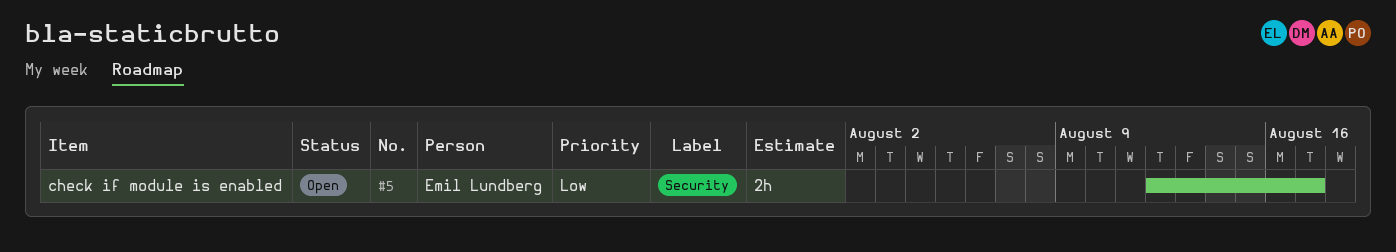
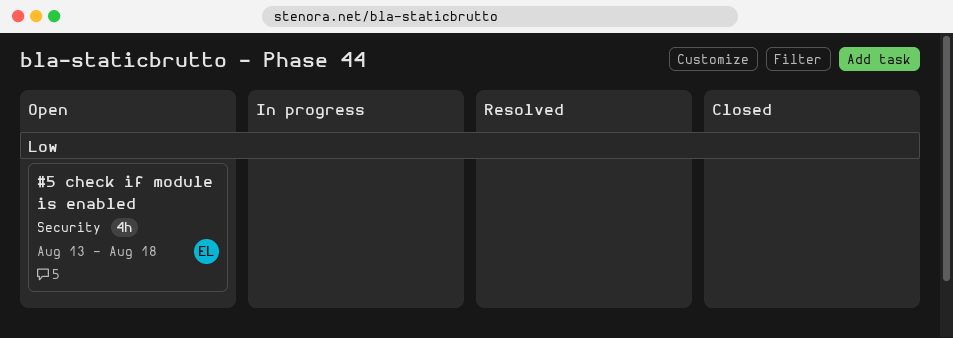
#5, estimate: 2h -> 4h
#5, start: Aug 12 -> Aug 13
#5, due: Aug 17 -> Aug 18

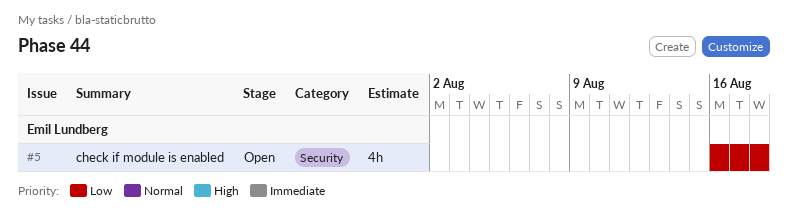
#5, start: Aug 13 -> Aug 16

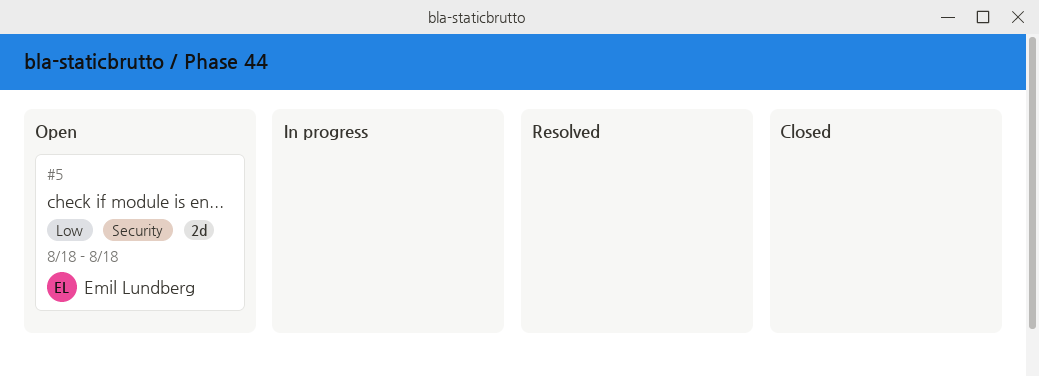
#5, estimate: 4h -> 2d
#5, start: Aug 16 -> Aug 18

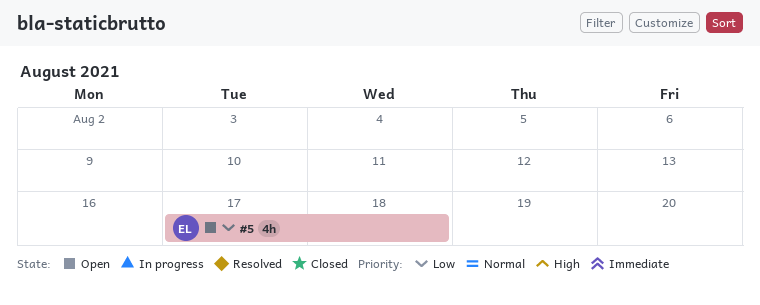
#5, estimate: 2d -> 4h
#5, start: Aug 18 -> Aug 17

